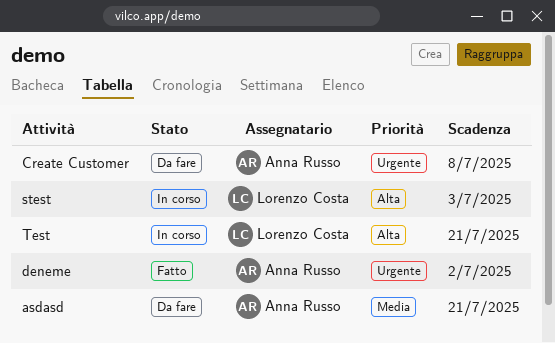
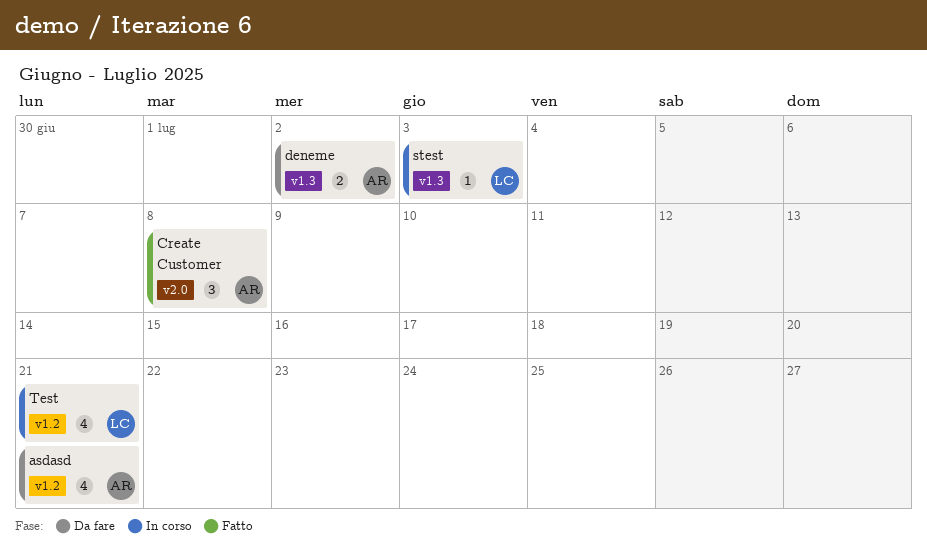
Create Customer, status: Da fare -> Fatto
deneme, status: Fatto -> Da fare

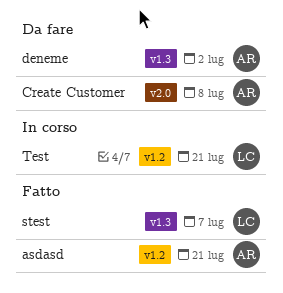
asdasd, status: Da fare -> Fatto
Create Customer, status: Fatto -> Da fare
stest, status: In corso -> Fatto
stest, due: Jul 3 -> Jul 7

